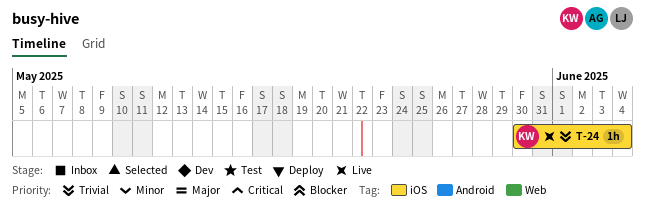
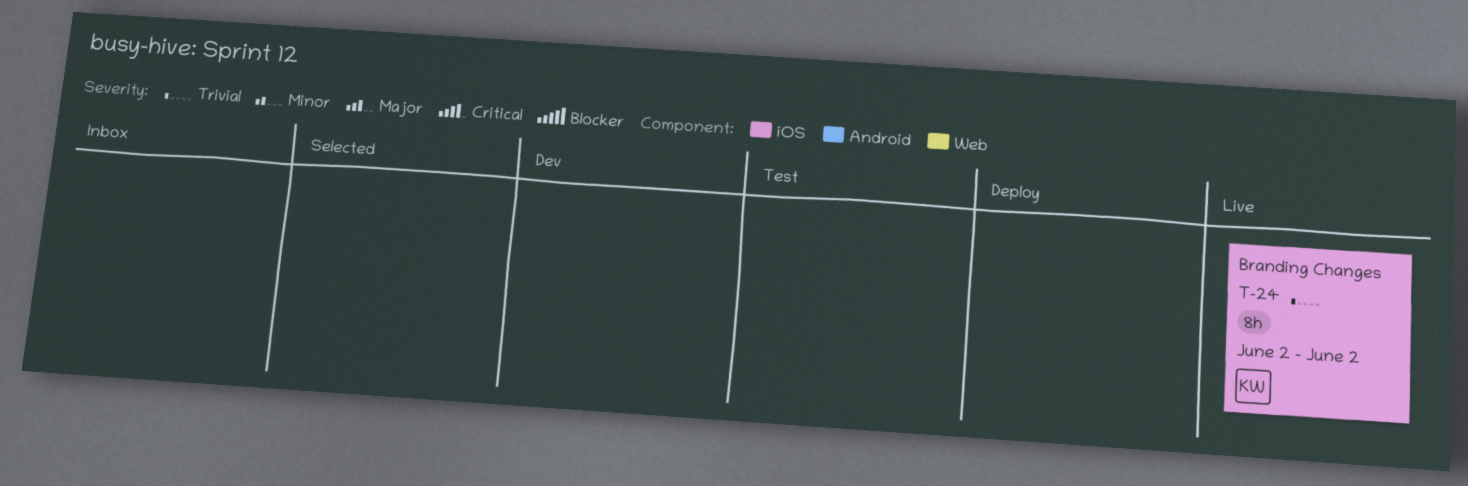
T-24, estimate: 1h -> 8h
T-24, start: May 30 -> Jun 2
T-24, due: Jun 4 -> Jun 2

